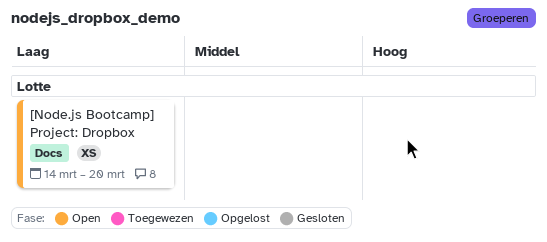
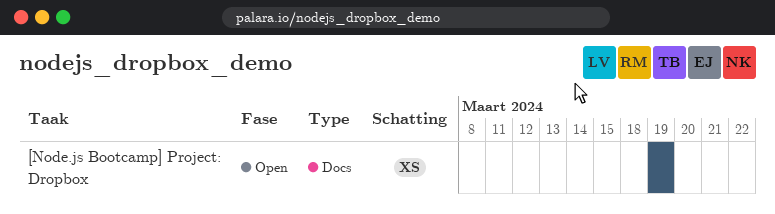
[Node.js Bootcamp] Project: Dropbox, start: Mar 14 -> Mar 19
[Node.js Bootcamp] Project: Dropbox, due: Mar 20 -> Mar 19

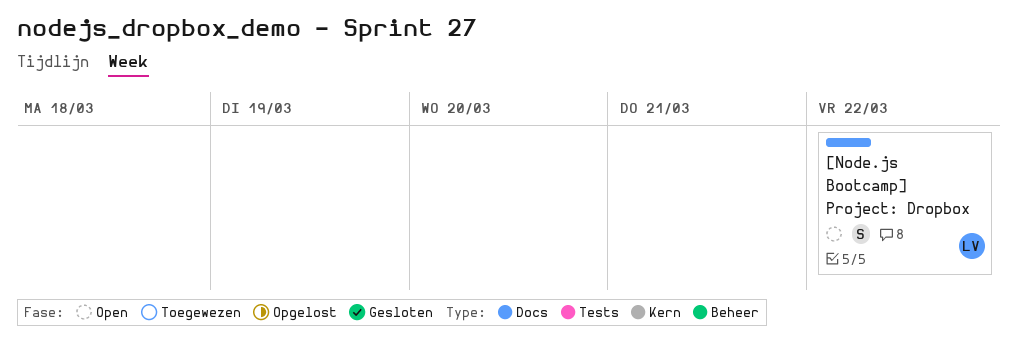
[Node.js Bootcamp] Project: Dropbox, estimate: XS -> S
[Node.js Bootcamp] Project: Dropbox, due: Mar 19 -> Mar 22

